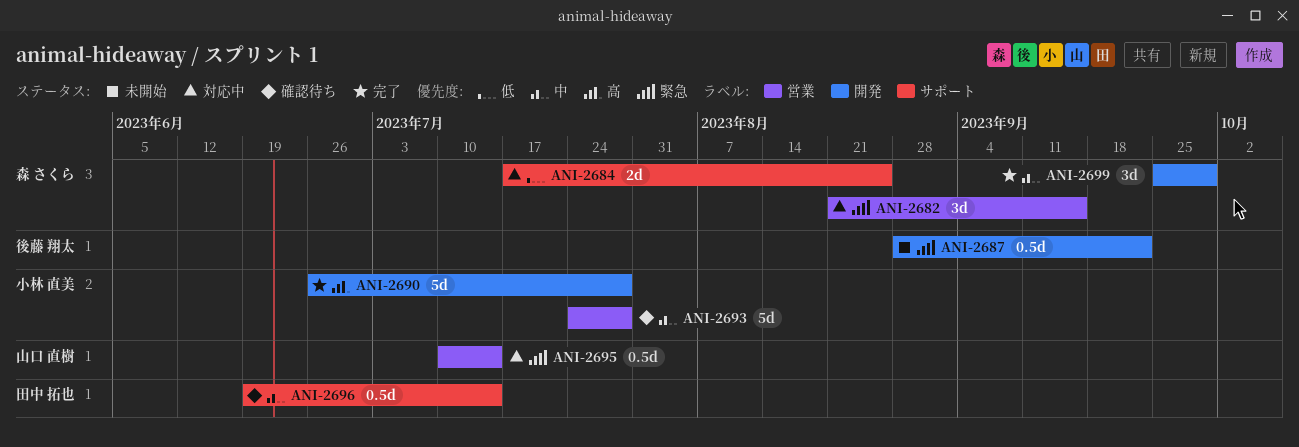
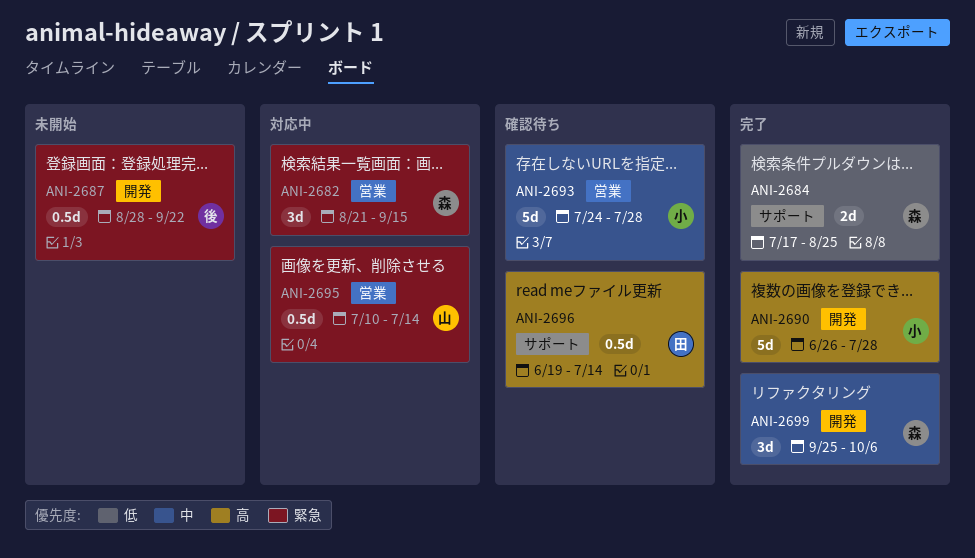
ANI-2684, status: 対応中 -> 完了
ANI-2696, priority: 中 -> 高
ANI-2699, due: Sep 29 -> Oct 6

